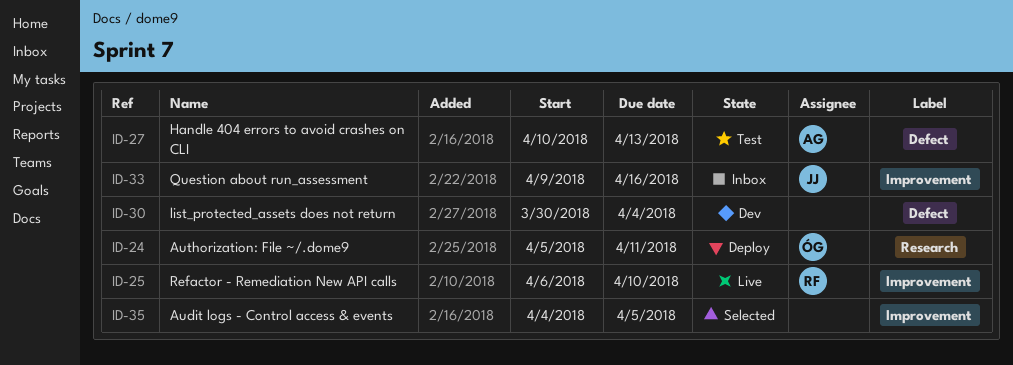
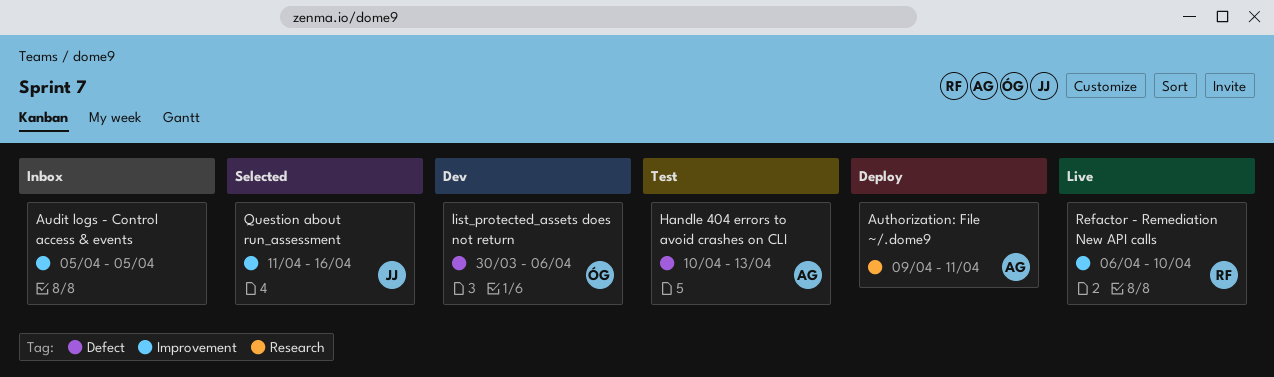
Audit logs - Control access & events, status: Selected -> Inbox
Audit logs - Control access & events, start: Apr 4 -> Apr 5
Authorization: File ~/.dome9, owner: ÓG -> AG
Authorization: File ~/.dome9, start: Apr 5 -> Apr 9
list_protected_assets does not return, owner: none -> ÓG
list_protected_assets does not return, due: Apr 4 -> Apr 6
Question about run_assessment, status: Inbox -> Selected
Question about run_assessment, start: Apr 9 -> Apr 11

